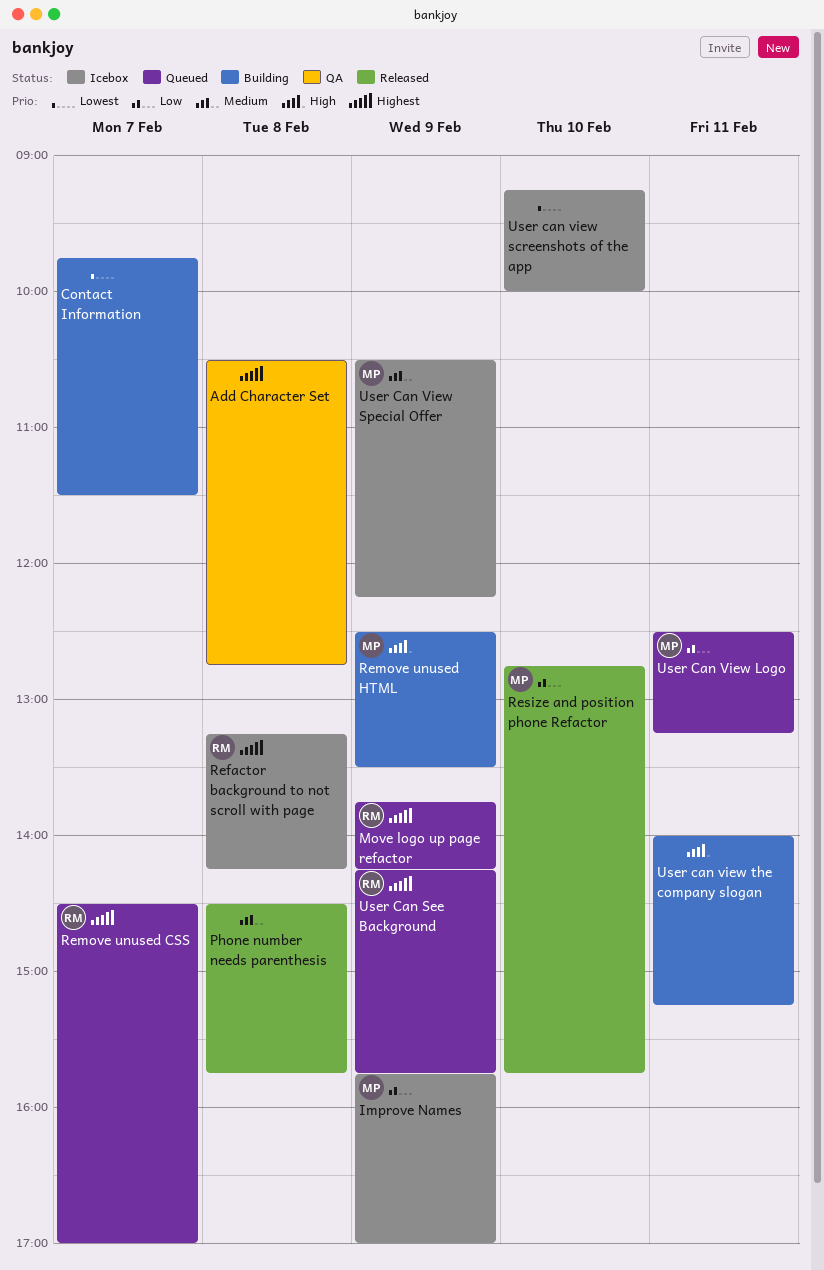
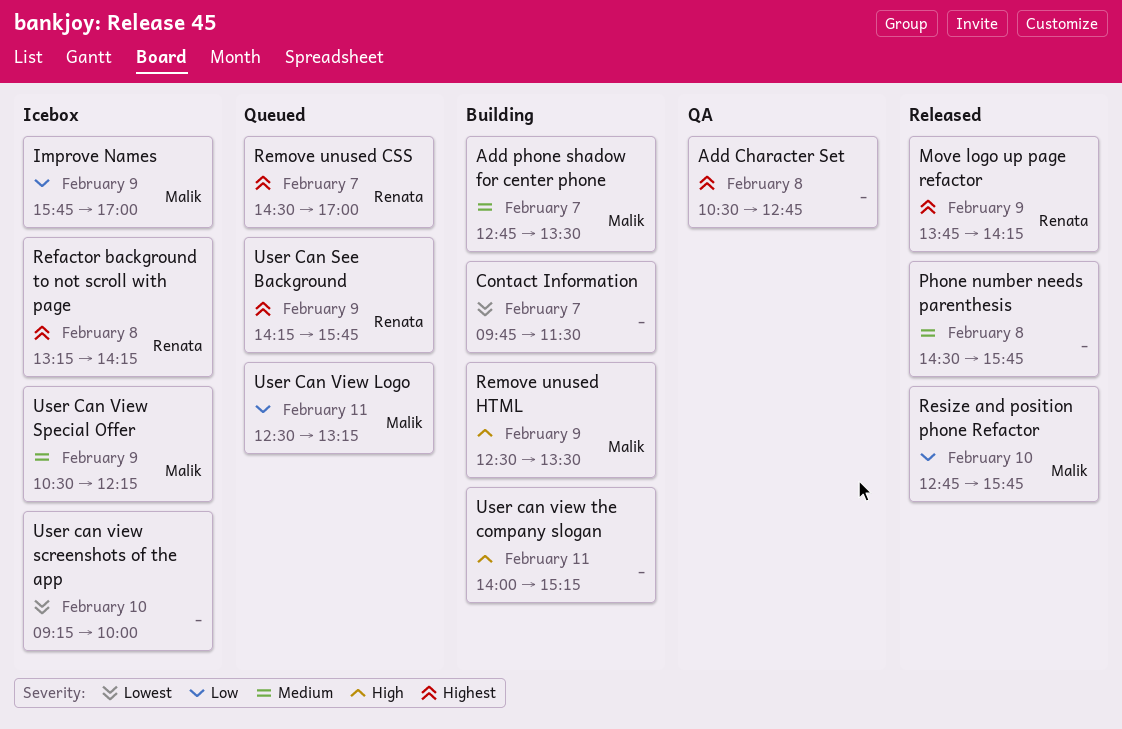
Add phone shadow for center phone: none -> present
Move logo up page refactor, status: Queued -> Released

